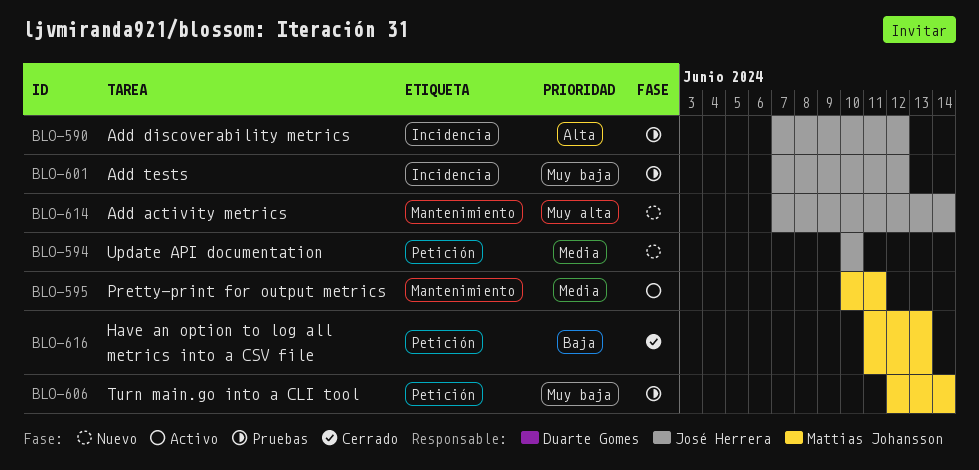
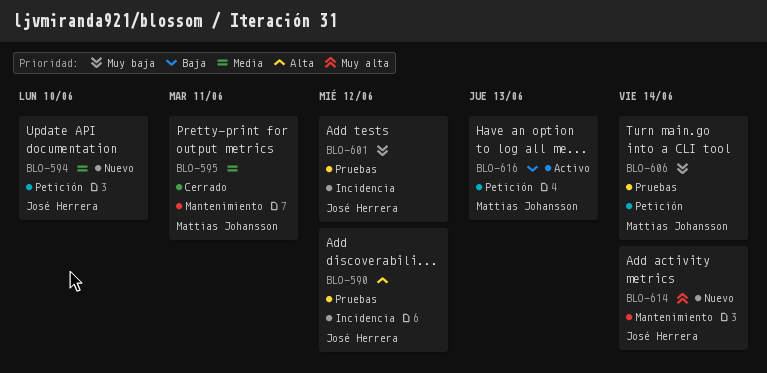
BLO-595, status: Activo -> Cerrado
BLO-616, status: Cerrado -> Activo

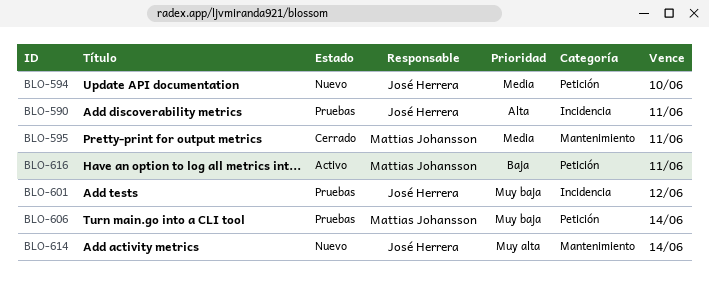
BLO-590, due: Jun 12 -> Jun 11
BLO-616, due: Jun 13 -> Jun 11

